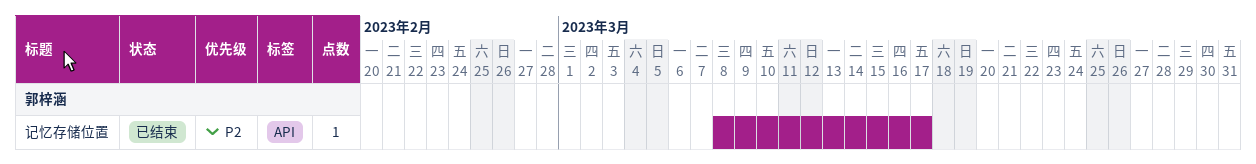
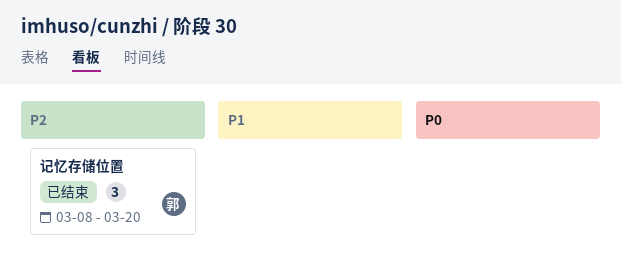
记忆存储位置, estimate: 1 -> 3
记忆存储位置, due: Mar 17 -> Mar 20

